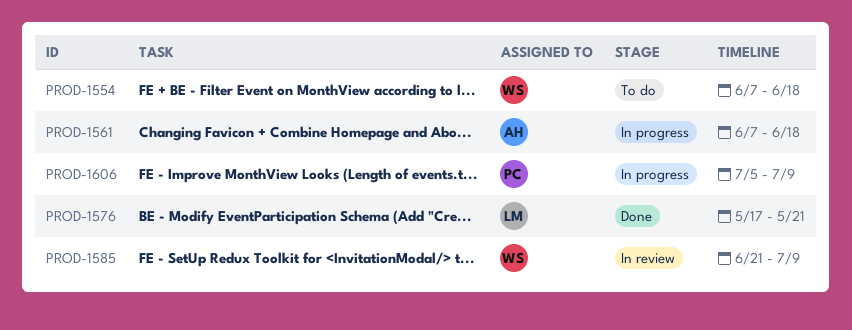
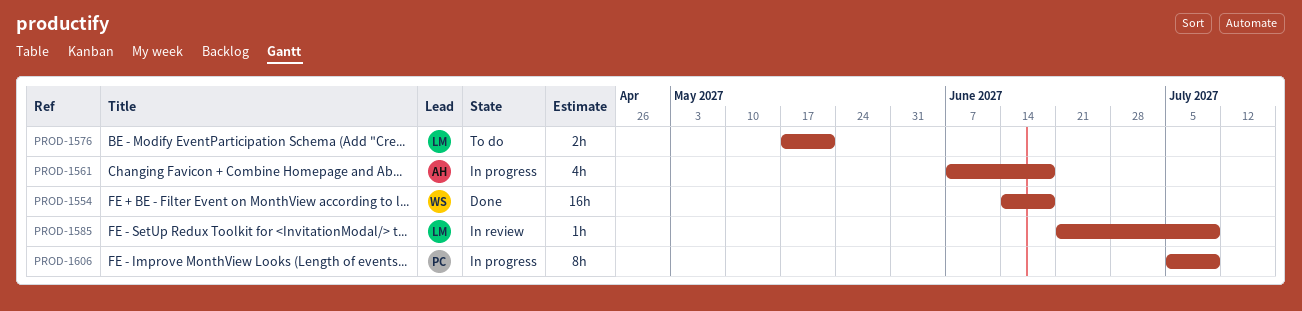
PROD-1554, status: To do -> Done
PROD-1554, start: Jun 7 -> Jun 14
PROD-1576, status: Done -> To do
PROD-1585, owner: WS -> LM

